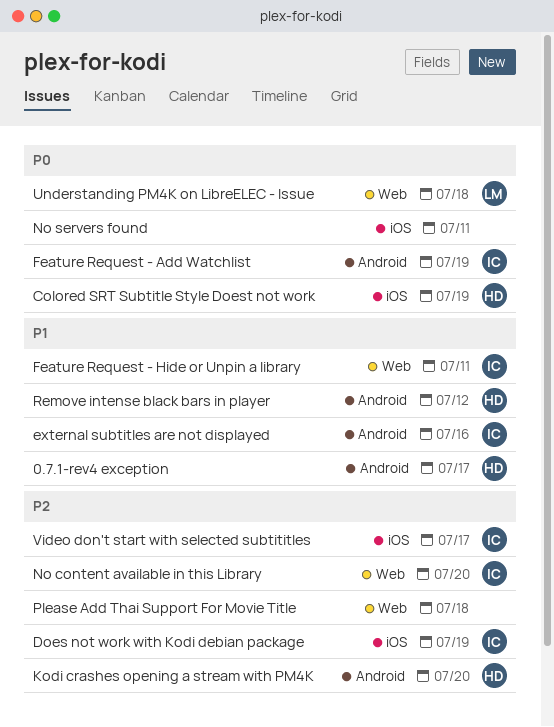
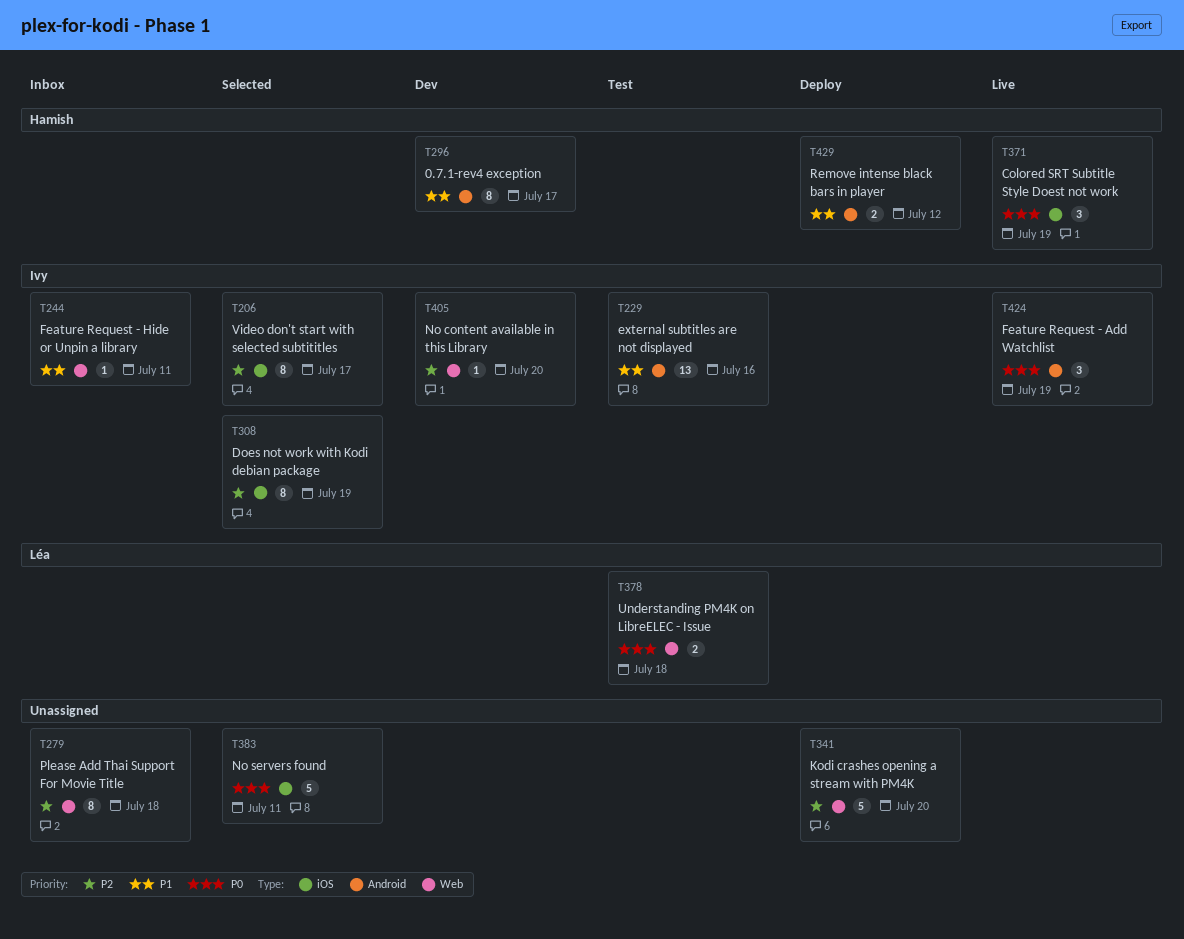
Kodi crashes opening a stream with PM4K, owner: Hamish -> none
Kodi crashes opening a stream with PM4K, label: Android -> Web

